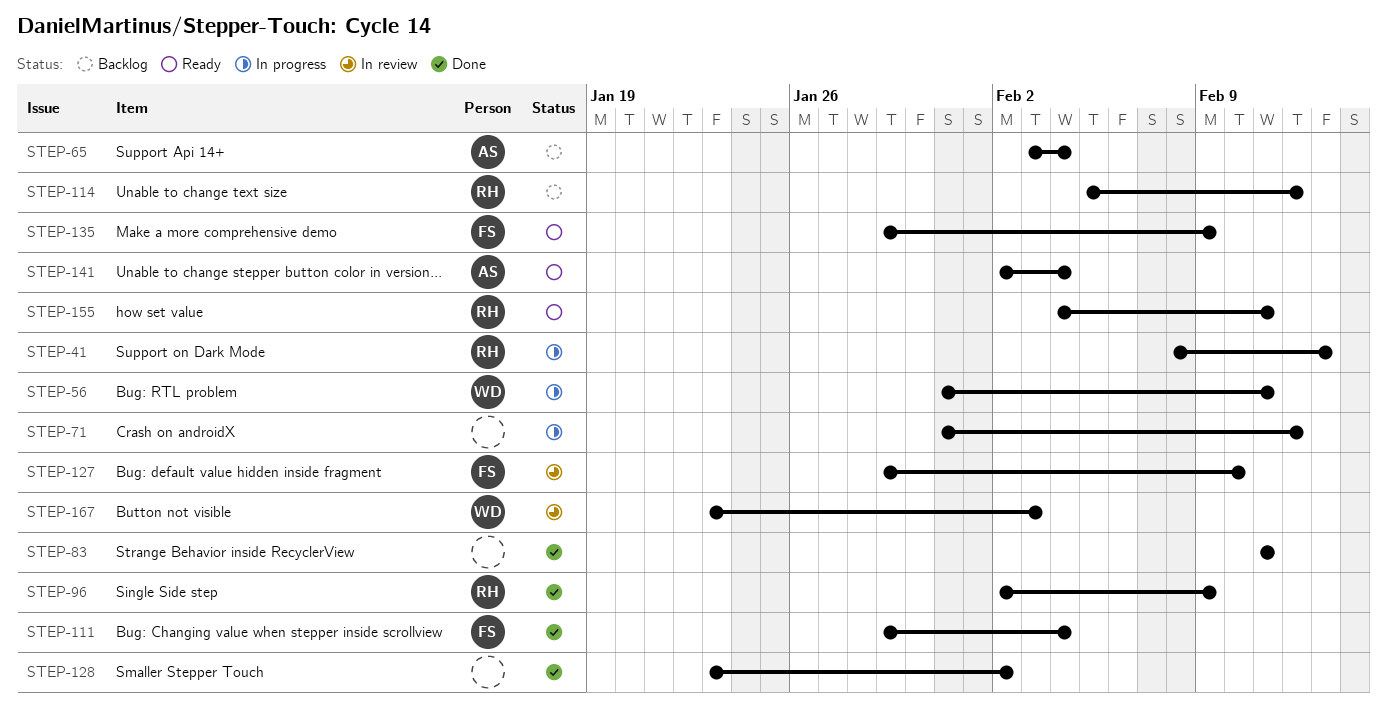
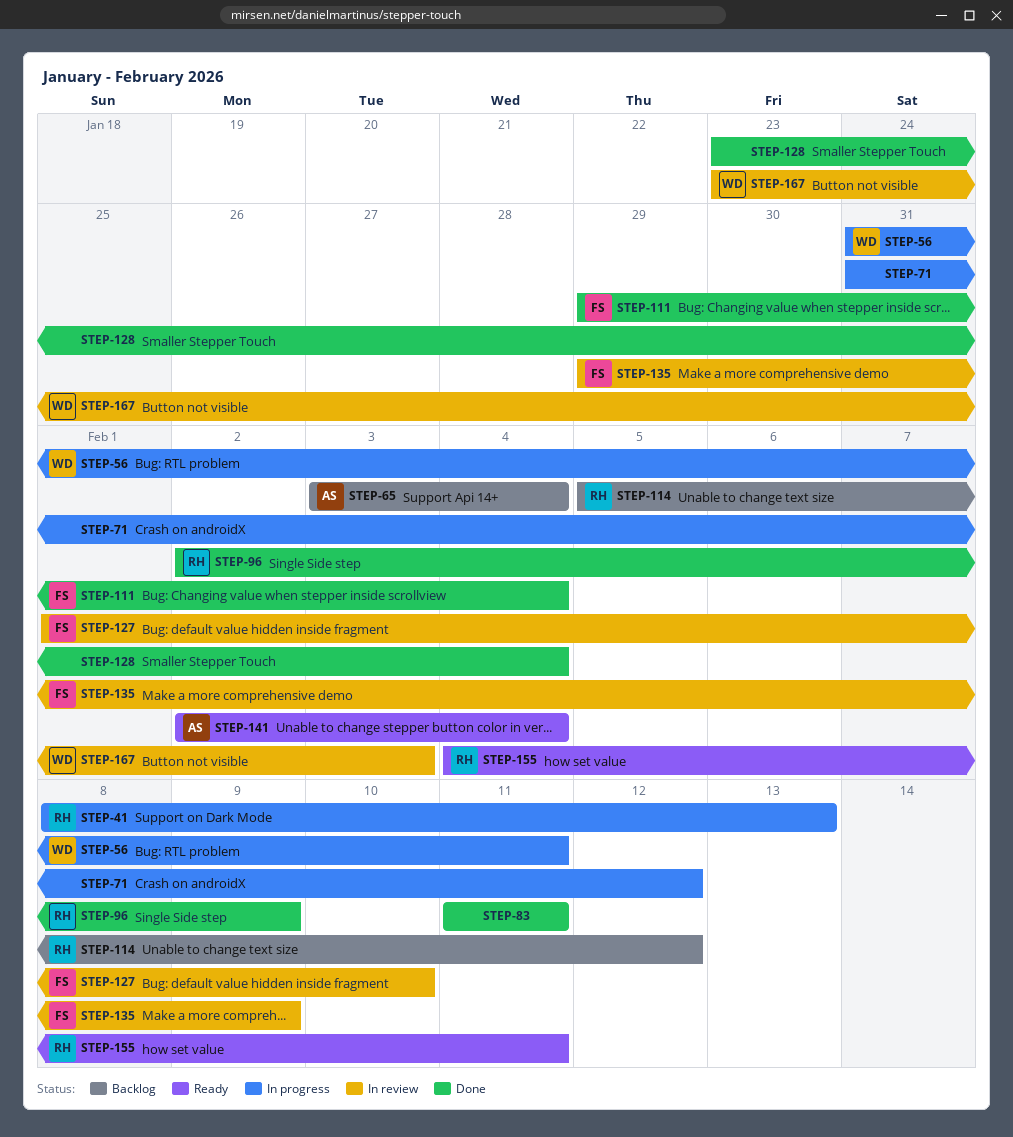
STEP-127, start: Jan 29 -> Feb 1
STEP-128, due: Feb 2 -> Feb 4
STEP-135, status: Ready -> In review

